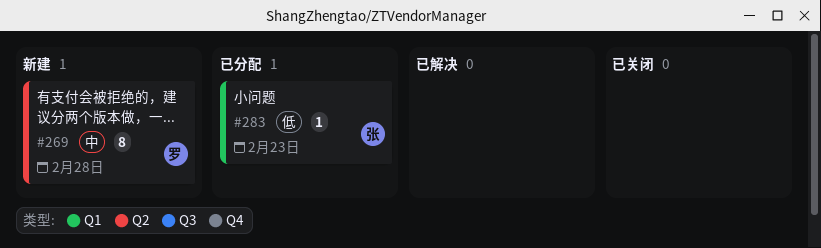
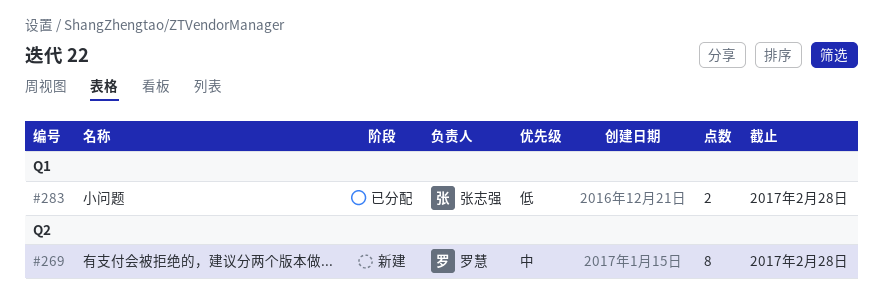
#283, estimate: 1 -> 2
#283, due: Feb 23 -> Feb 28

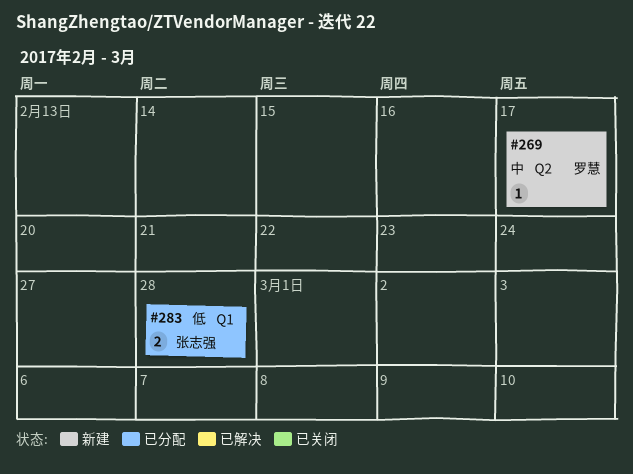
#269, estimate: 8 -> 1
#269, due: Feb 28 -> Feb 17

